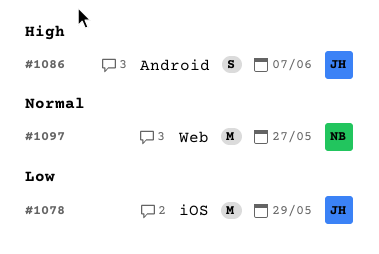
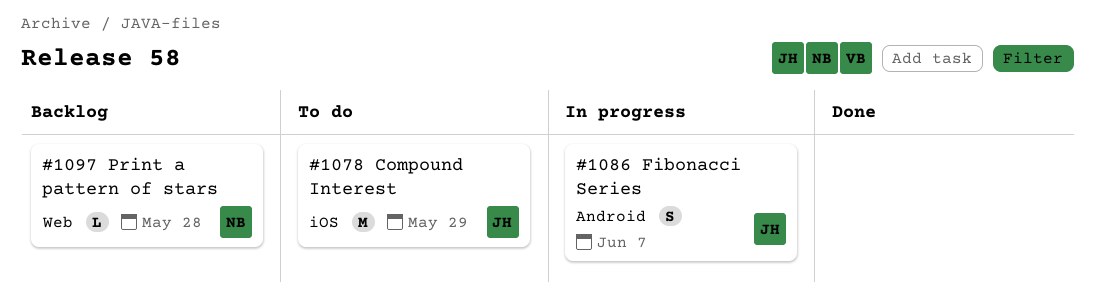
#1097, estimate: M -> L
#1097, due: May 27 -> May 28

